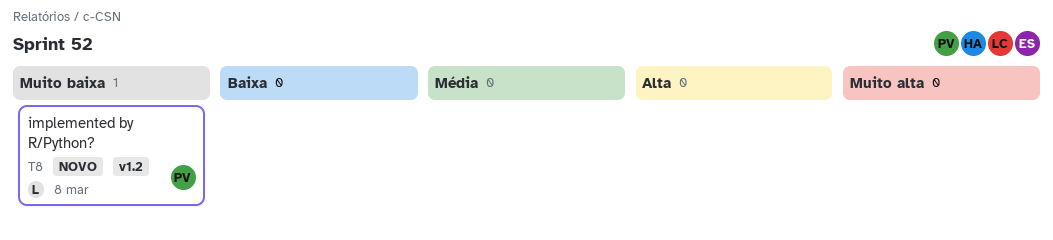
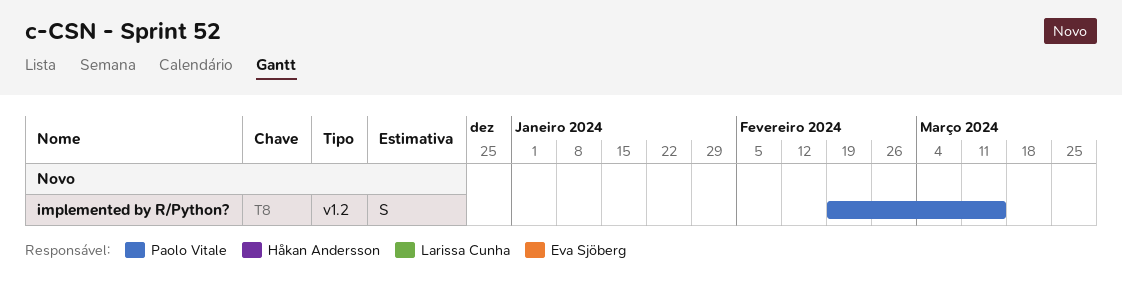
T8, estimate: L -> S
T8, due: Mar 8 -> Mar 15

